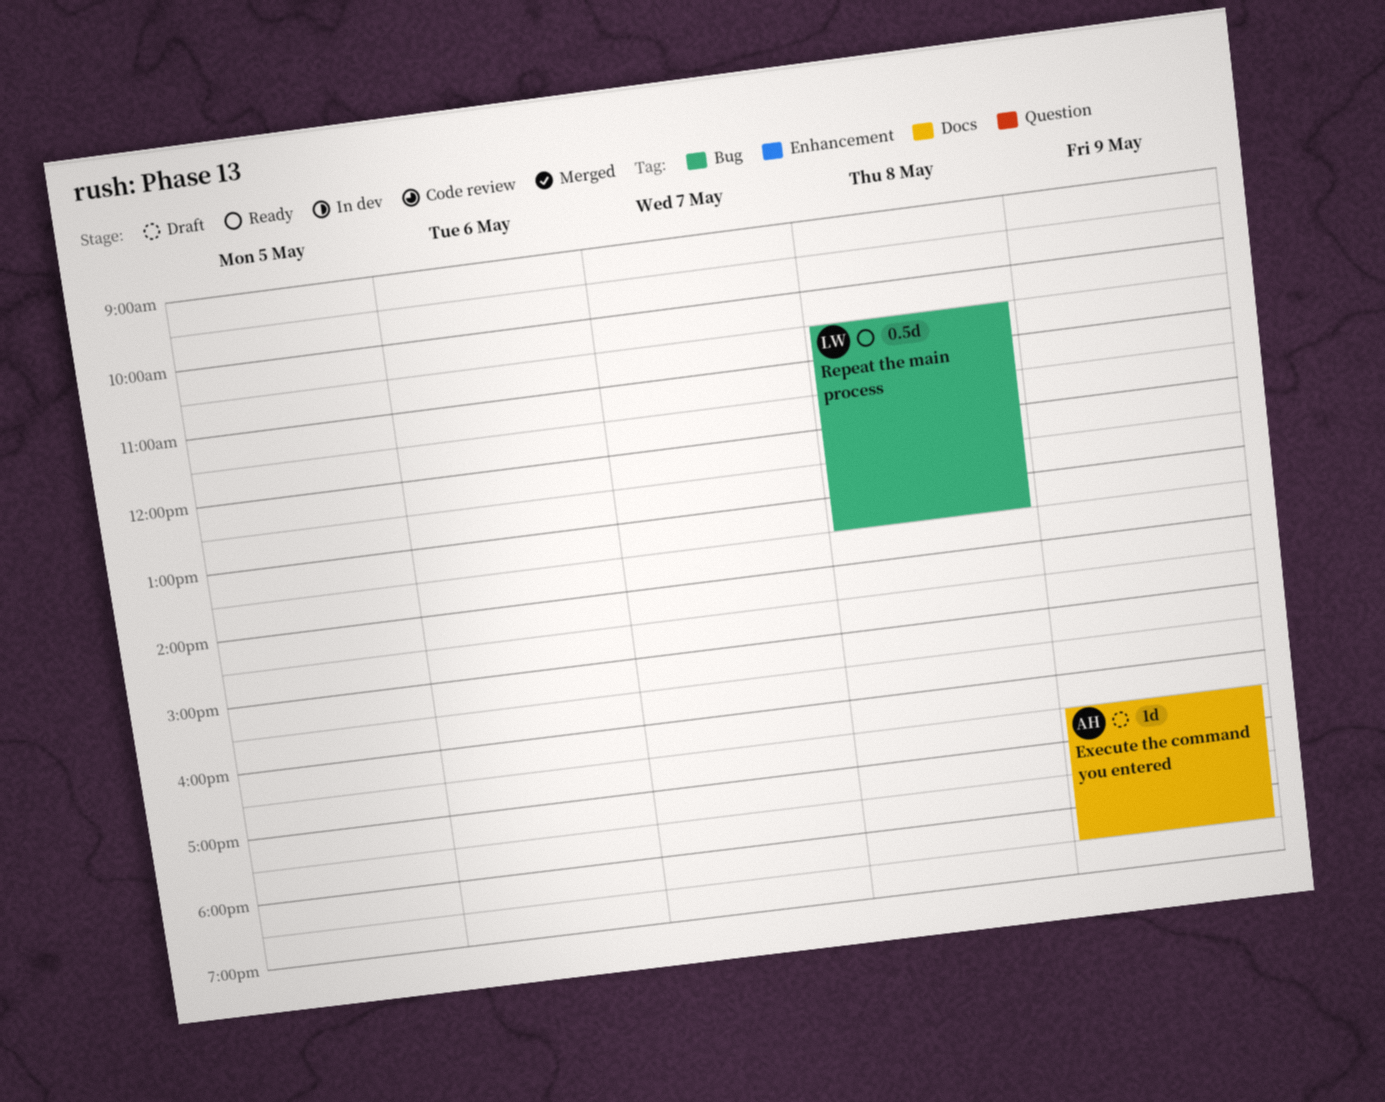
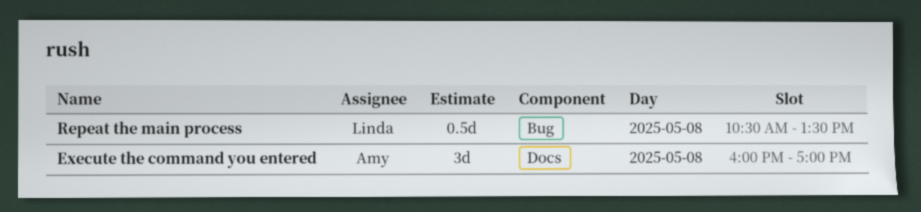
Execute the command you entered, estimate: 1d -> 3d
Execute the command you entered, day: May 9 -> May 8
Execute the command you entered, begins: 16:30 -> 16:00
Execute the command you entered, ends: 18:30 -> 17:00

